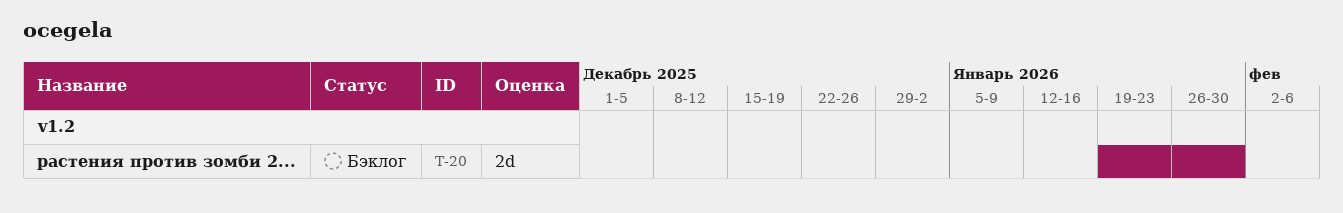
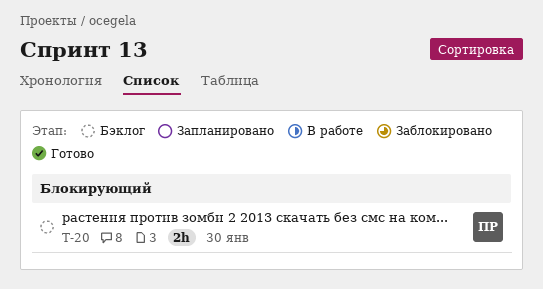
T-20, estimate: 2d -> 2h

